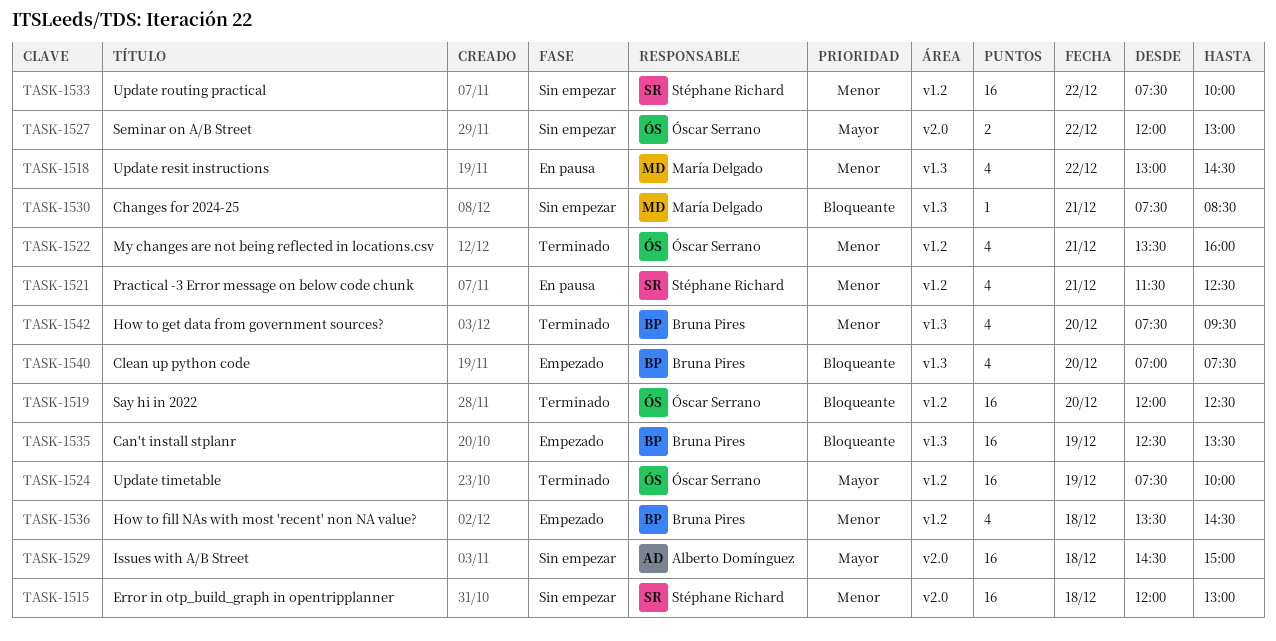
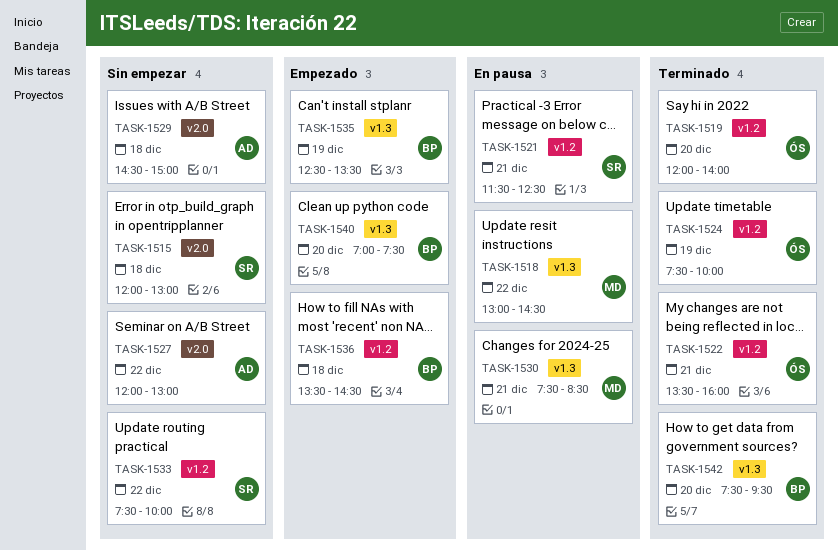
TASK-1519, ends: 12:30 -> 14:00
TASK-1527, owner: Óscar Serrano -> Alberto Domínguez
TASK-1530, status: Sin empezar -> En pausa

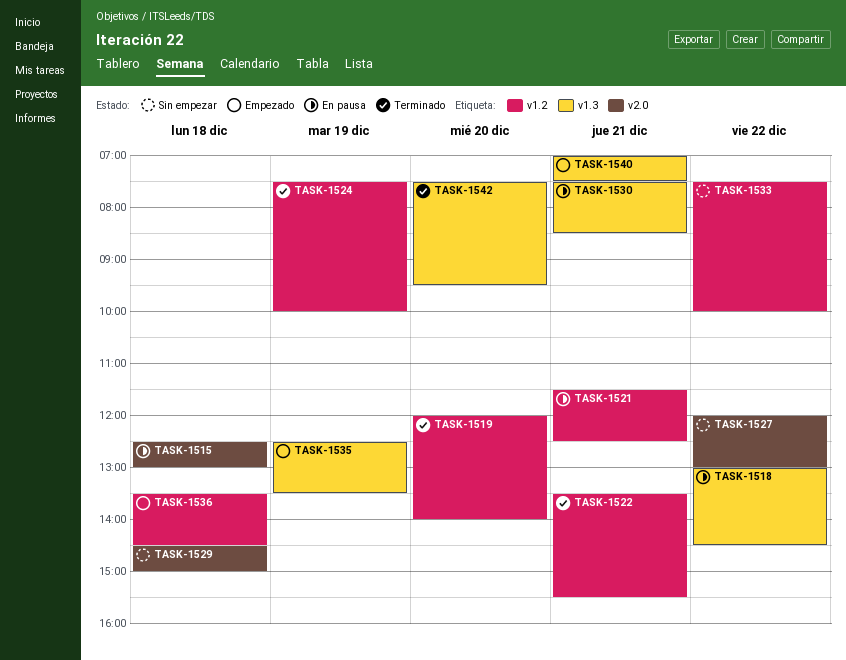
TASK-1515, status: Sin empezar -> En pausa
TASK-1515, begins: 12:00 -> 12:30
TASK-1522, ends: 16:00 -> 15:30
TASK-1540, day: Dec 20 -> Dec 21

